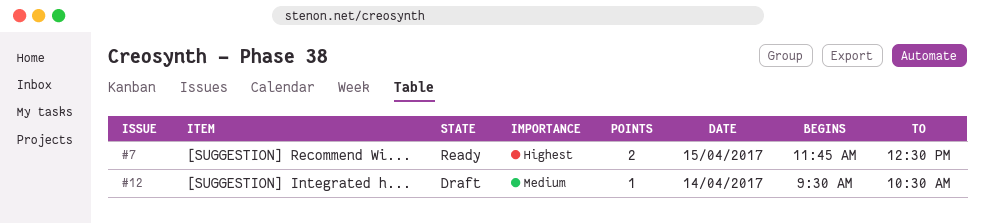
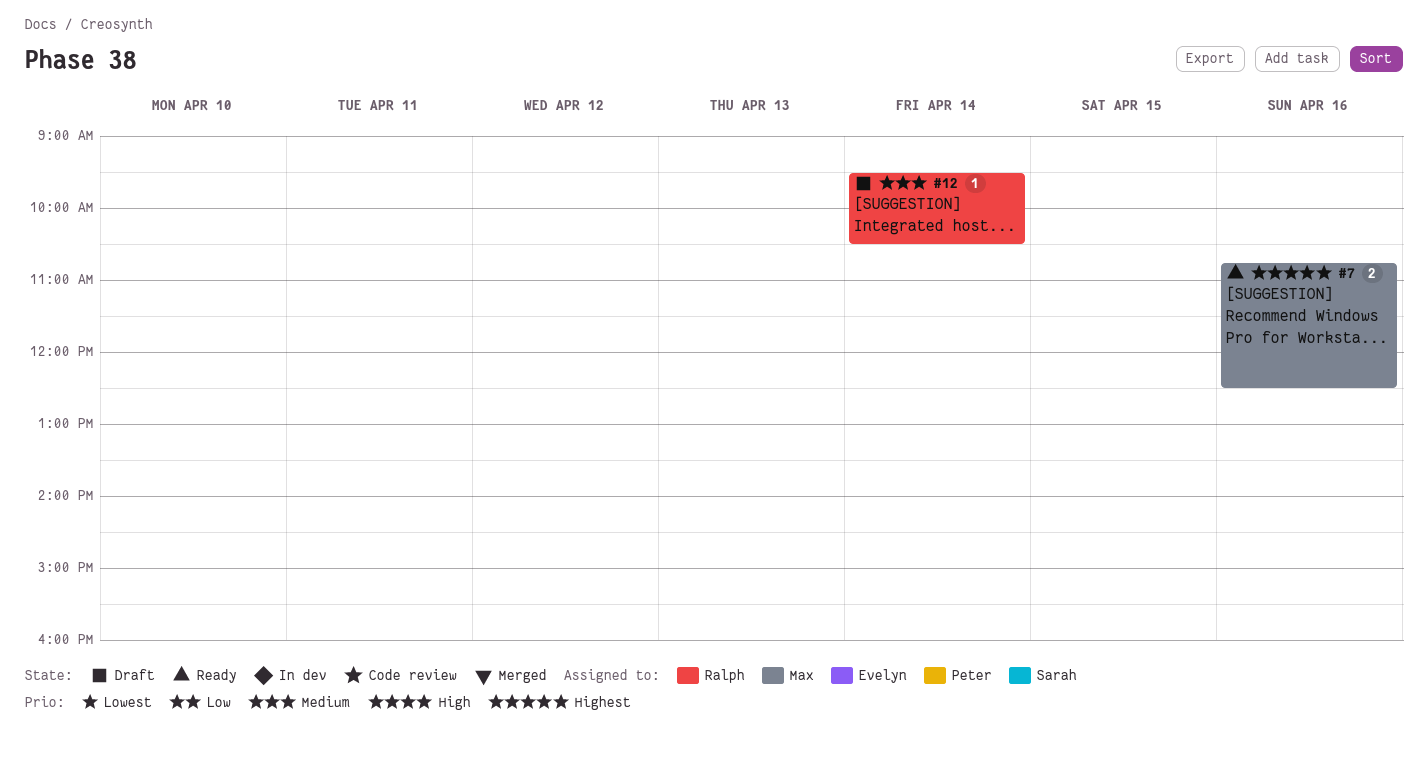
#7, day: Apr 15 -> Apr 16
#7, begins: 11:45 -> 10:45

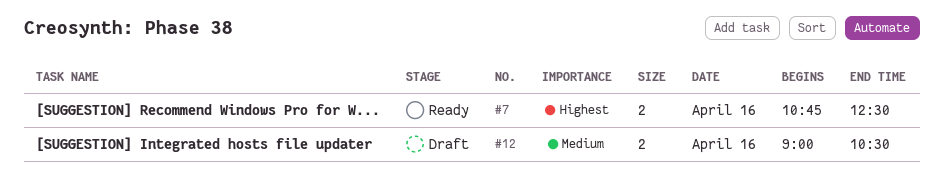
#12, estimate: 1 -> 2
#12, day: Apr 14 -> Apr 16
#12, begins: 09:30 -> 09:00

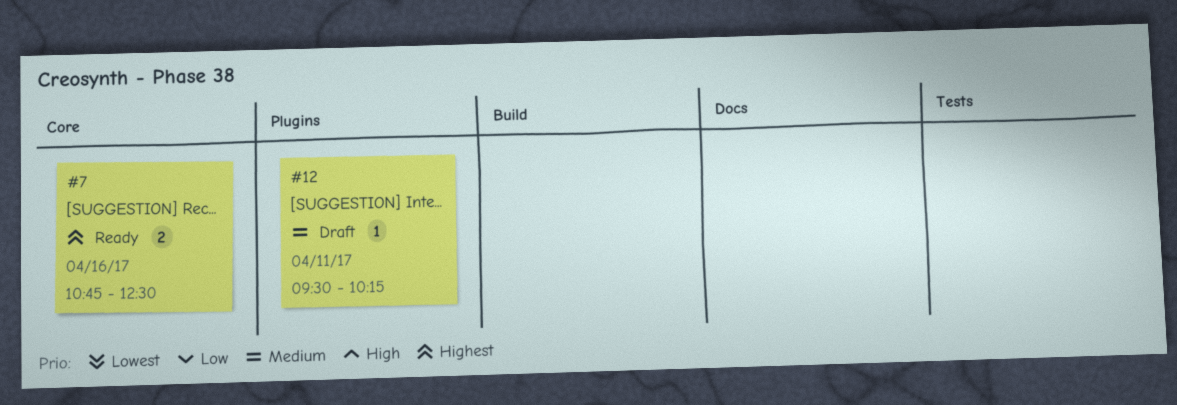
#12, estimate: 2 -> 1
#12, day: Apr 16 -> Apr 11
#12, begins: 09:00 -> 09:30
#12, ends: 10:30 -> 10:15

